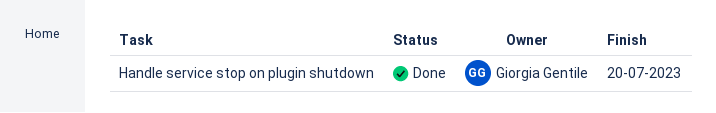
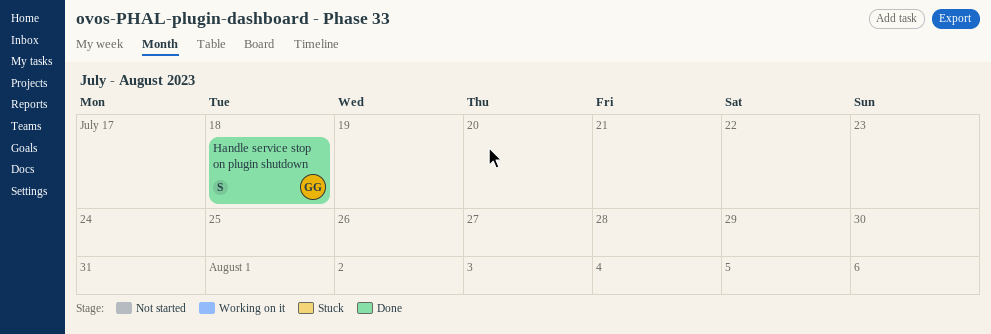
Handle service stop on plugin shutdown, due: Jul 20 -> Jul 18

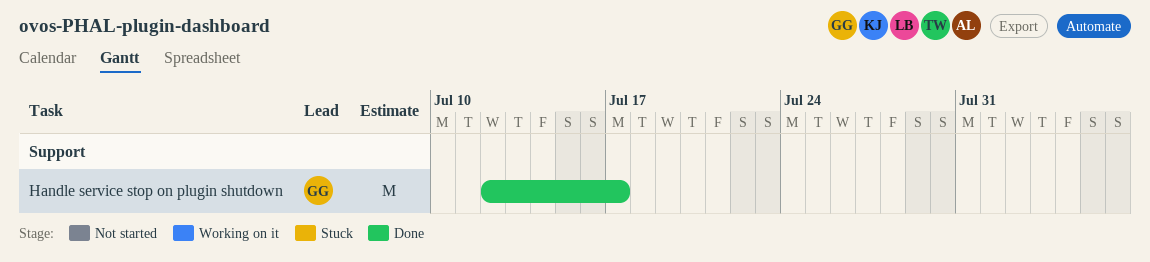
Handle service stop on plugin shutdown, estimate: S -> M
Handle service stop on plugin shutdown, due: Jul 18 -> Jul 17

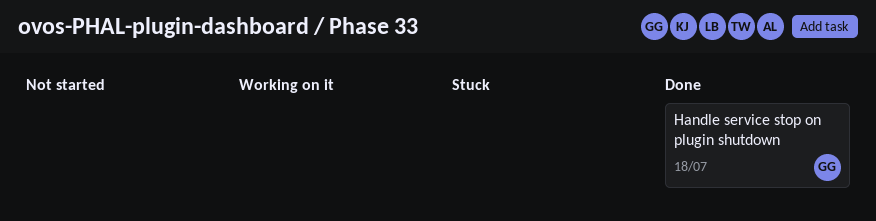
Handle service stop on plugin shutdown, due: Jul 17 -> Jul 18

